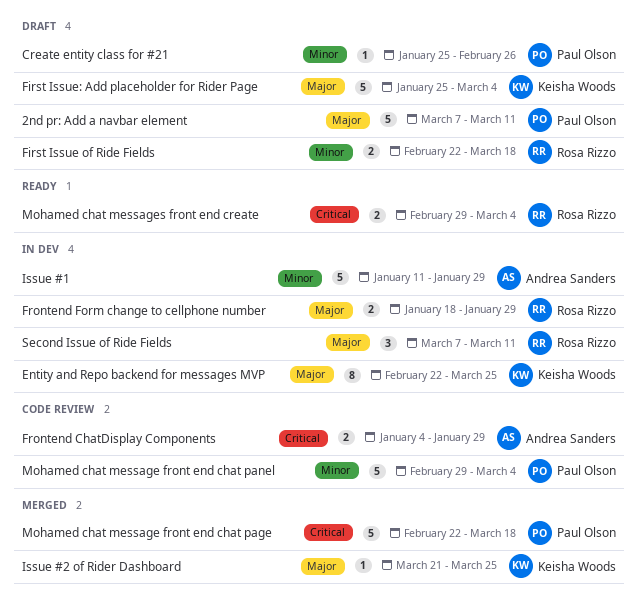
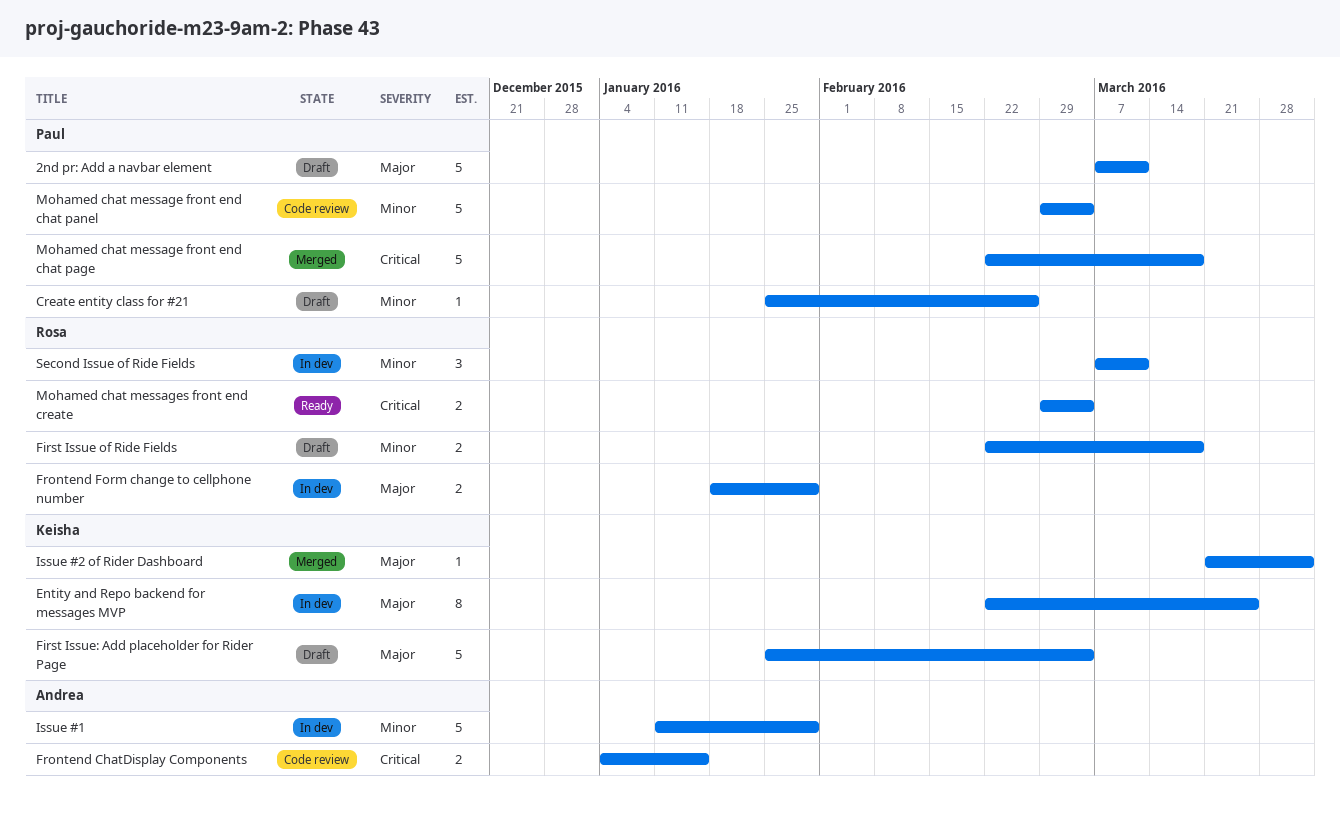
Frontend ChatDisplay Components, due: Jan 29 -> Jan 15
Issue #2 of Rider Dashboard, due: Mar 25 -> Apr 1
Second Issue of Ride Fields, priority: Major -> Minor

